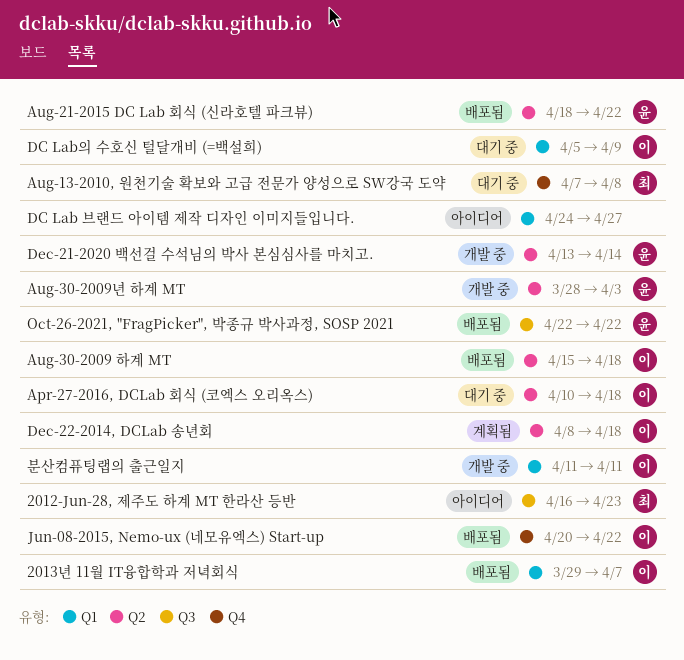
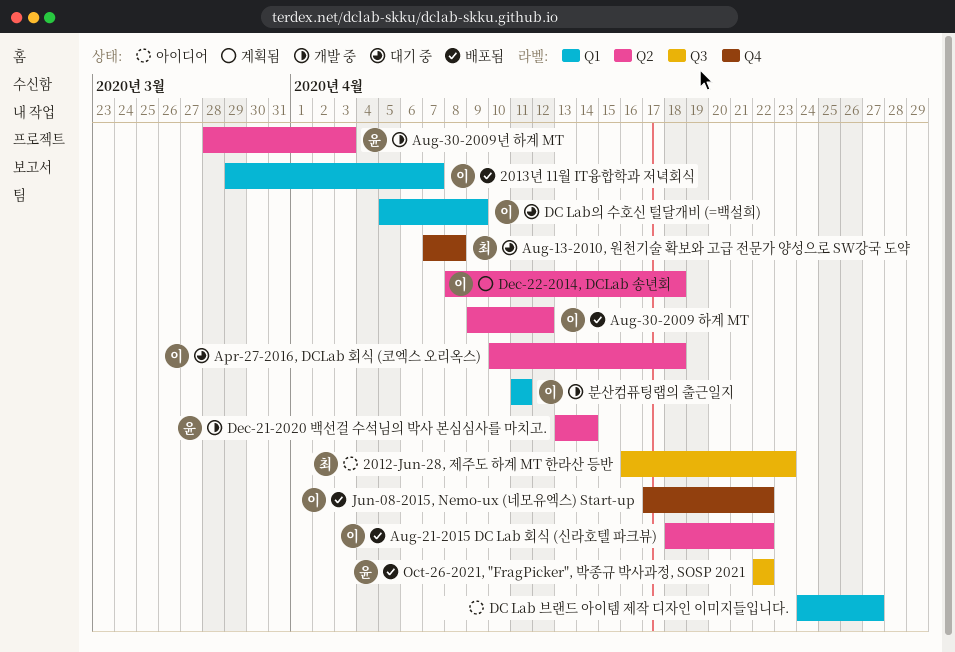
Aug-21-2015 DC Lab 회식 (신라호텔 파크뷰), owner: 윤 -> 이
Aug-30-2009 하계 MT, start: Apr 15 -> Apr 9
Aug-30-2009 하계 MT, due: Apr 18 -> Apr 12
Jun-08-2015, Nemo-ux (네모유엑스) Start-up, start: Apr 20 -> Apr 17

